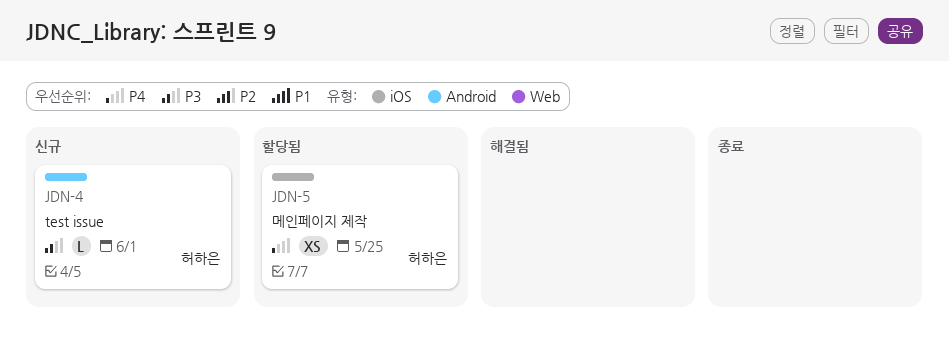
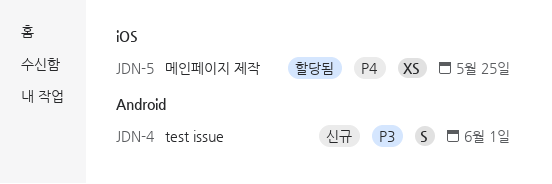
JDN-4, estimate: L -> S

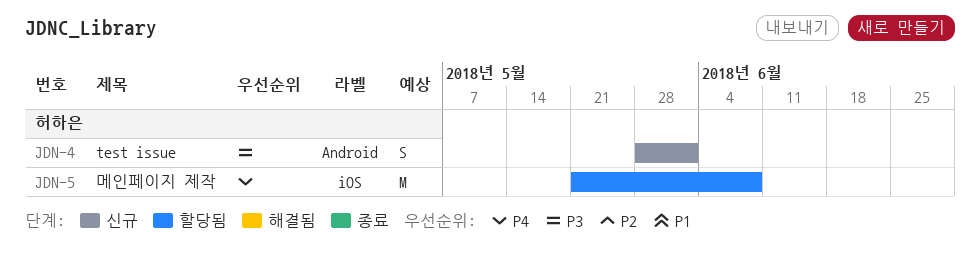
JDN-5, estimate: XS -> M
JDN-5, due: May 25 -> Jun 8

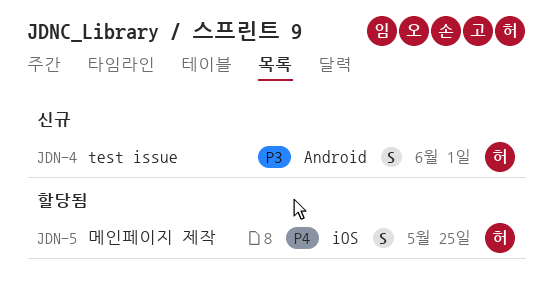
JDN-5, estimate: M -> S
JDN-5, due: Jun 8 -> May 25

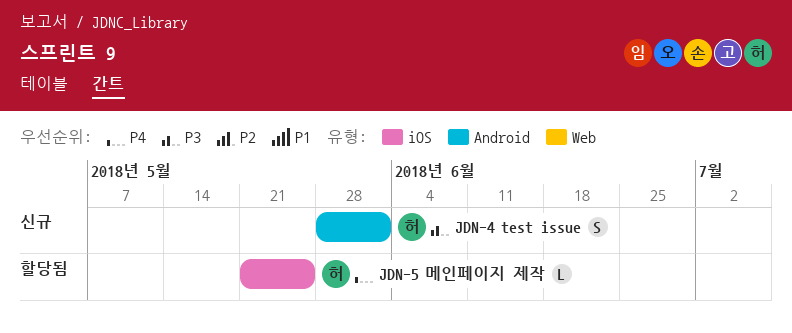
JDN-5, estimate: S -> L

